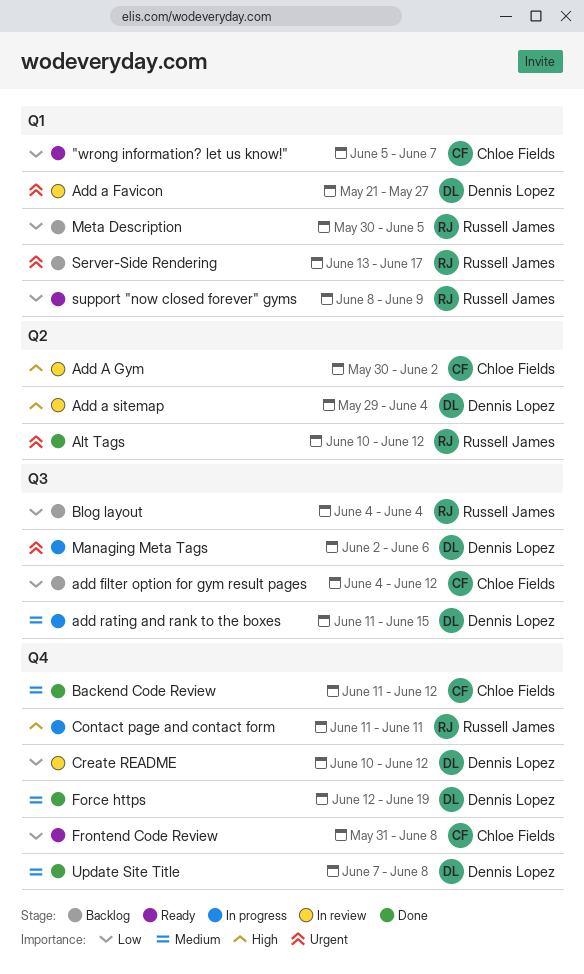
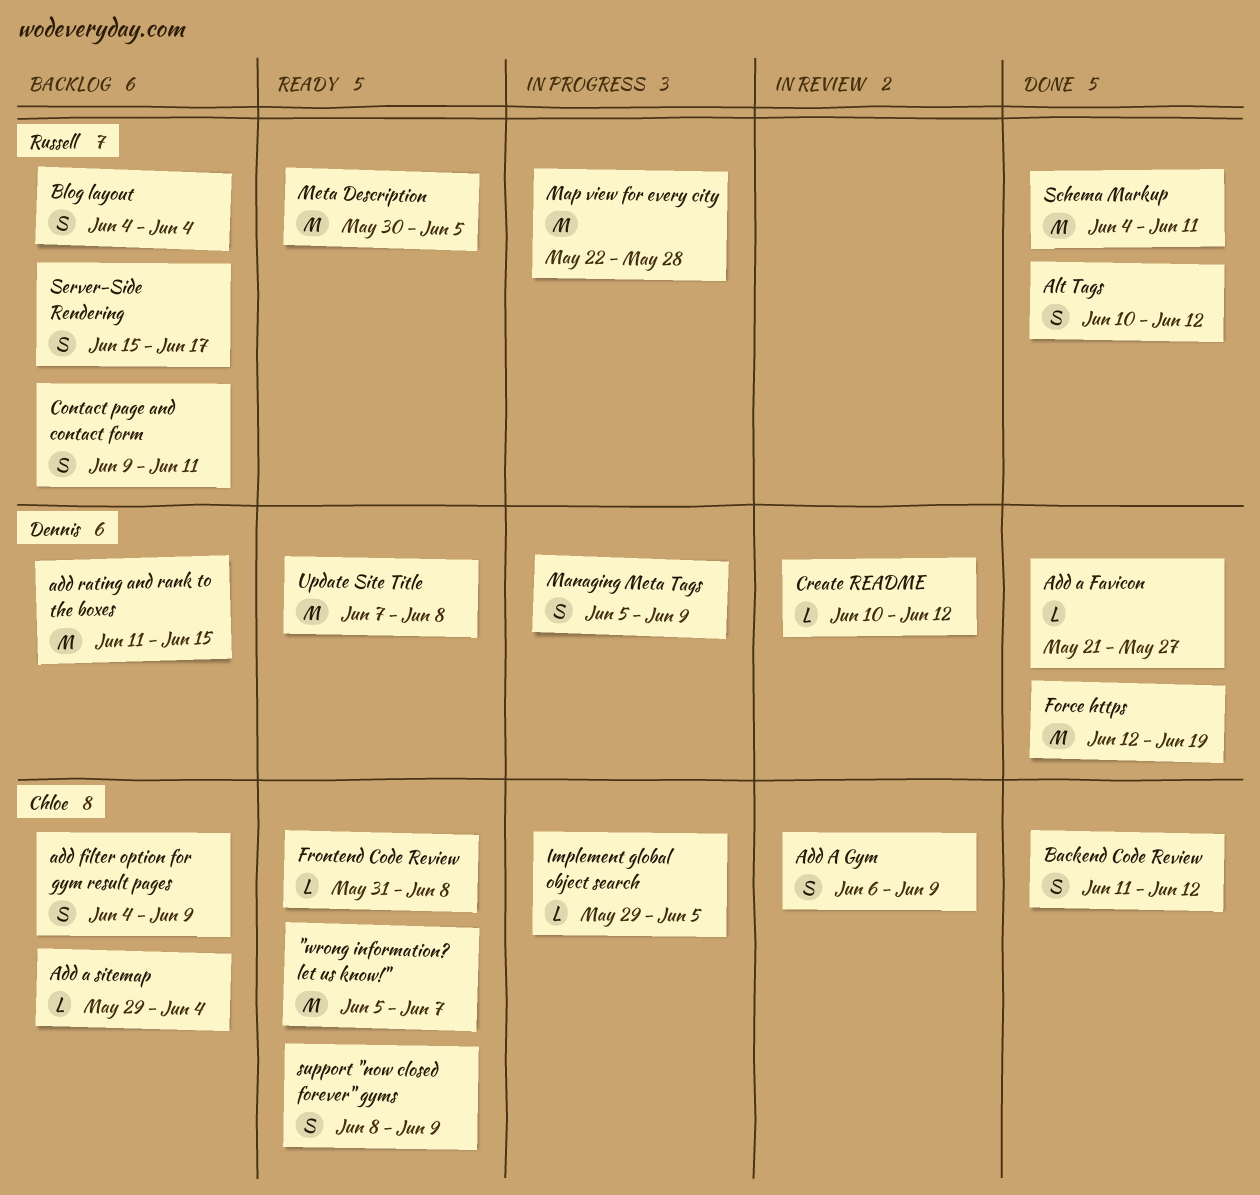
Add a Favicon, status: In review -> Done
Add A Gym, start: May 30 -> Jun 6
Add A Gym, due: Jun 2 -> Jun 9
Add a sitemap, status: In review -> Backlog
Add a sitemap, owner: Dennis Lopez -> Chloe Fields
add filter option for gym result pages, due: Jun 12 -> Jun 9
add rating and rank to the boxes, status: In progress -> Backlog
Contact page and contact form, status: In progress -> Backlog
Contact page and contact form, start: Jun 11 -> Jun 9
Implement global object search: none -> present
Managing Meta Tags, start: Jun 2 -> Jun 5
Managing Meta Tags, due: Jun 6 -> Jun 9
Map view for every city: none -> present
Meta Description, status: Backlog -> Ready
Schema Markup: none -> present
Server-Side Rendering, start: Jun 13 -> Jun 15
support "now closed forever" gyms, owner: Russell James -> Chloe Fields
Update Site Title, status: Done -> Ready

